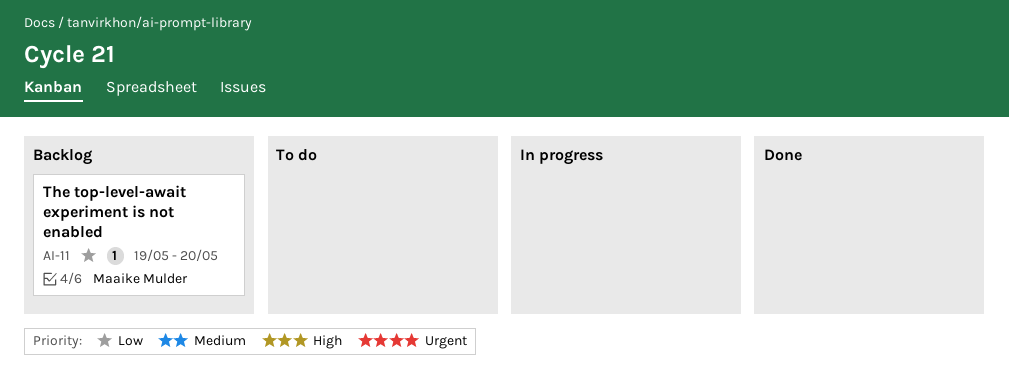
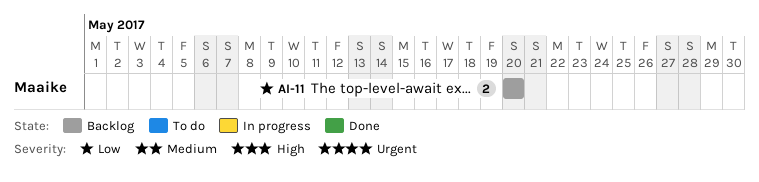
AI-11, estimate: 1 -> 2
AI-11, start: May 19 -> May 20

